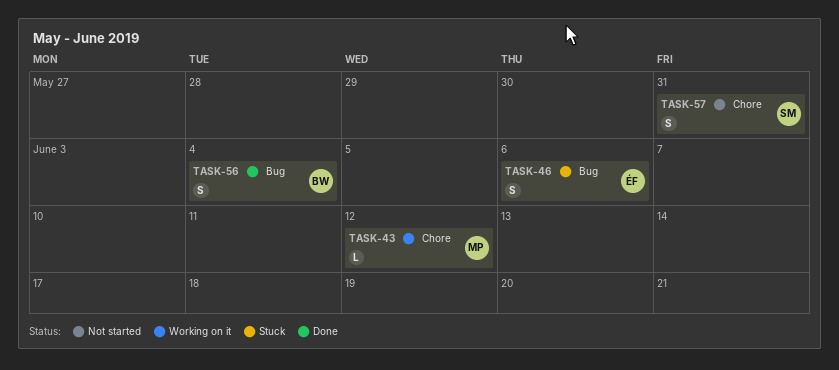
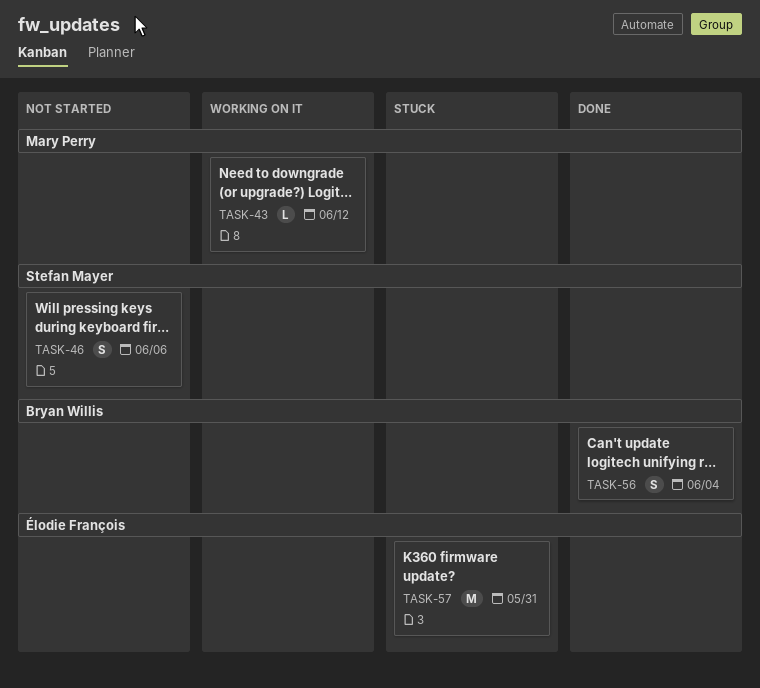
TASK-46, status: Stuck -> Not started
TASK-46, owner: Élodie François -> Stefan Mayer
TASK-57, status: Not started -> Stuck
TASK-57, owner: Stefan Mayer -> Élodie François
TASK-57, estimate: S -> M

